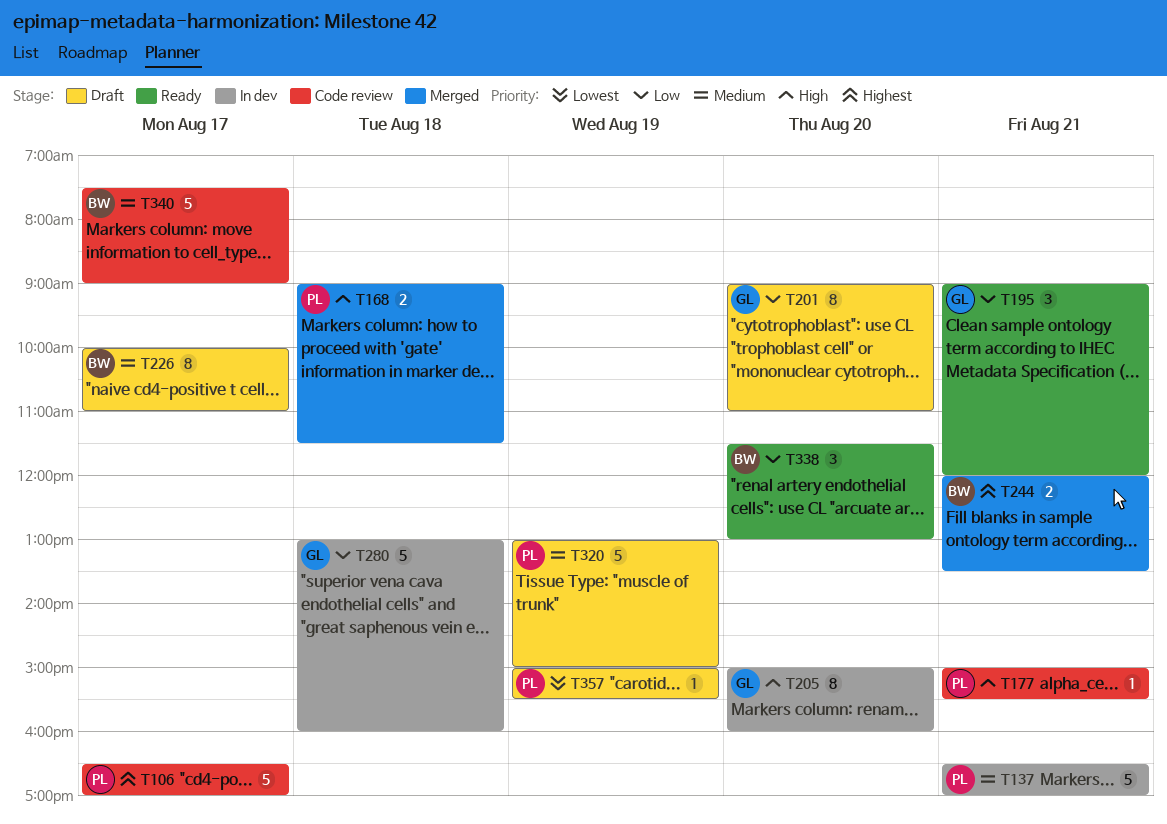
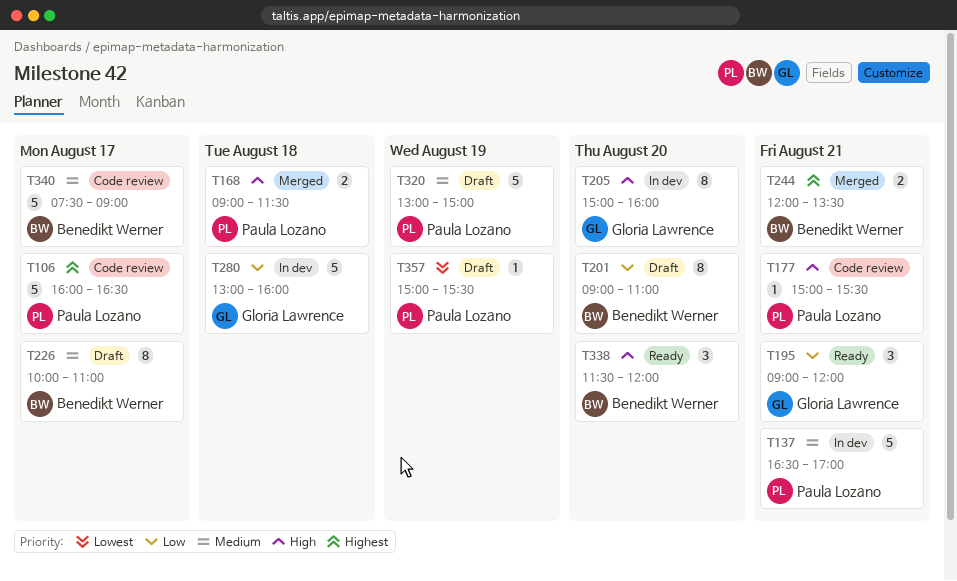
T106, begins: 16:30 -> 16:00
T106, ends: 17:00 -> 16:30
T201, owner: Gloria Lawrence -> Benedikt Werner
T338, priority: Low -> High
T338, ends: 13:00 -> 12:00

